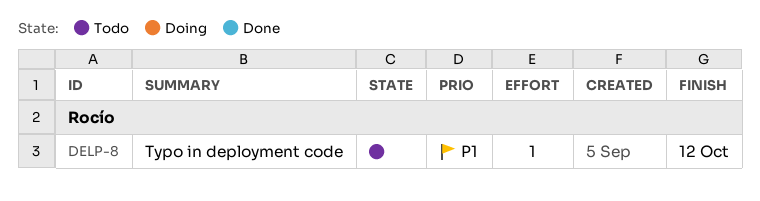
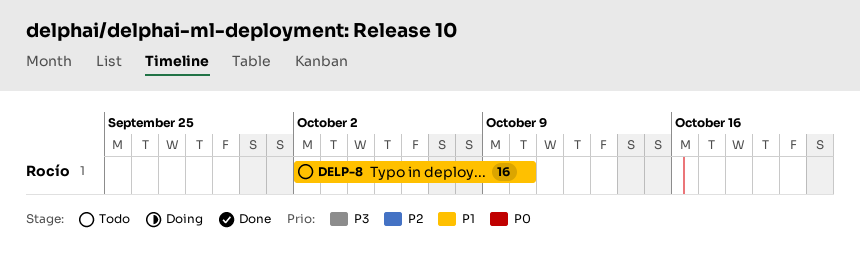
DELP-8, estimate: 1 -> 16
DELP-8, due: Oct 12 -> Oct 10

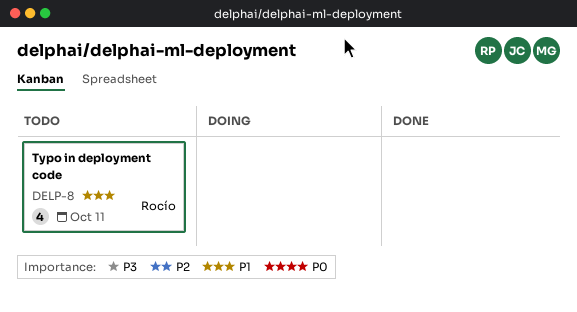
DELP-8, estimate: 16 -> 4
DELP-8, due: Oct 10 -> Oct 11

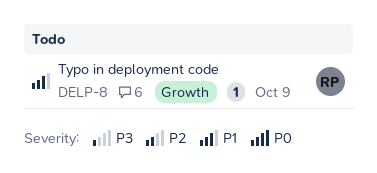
DELP-8, estimate: 4 -> 1
DELP-8, due: Oct 11 -> Oct 9

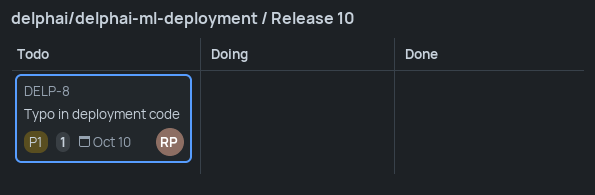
DELP-8, due: Oct 9 -> Oct 10

